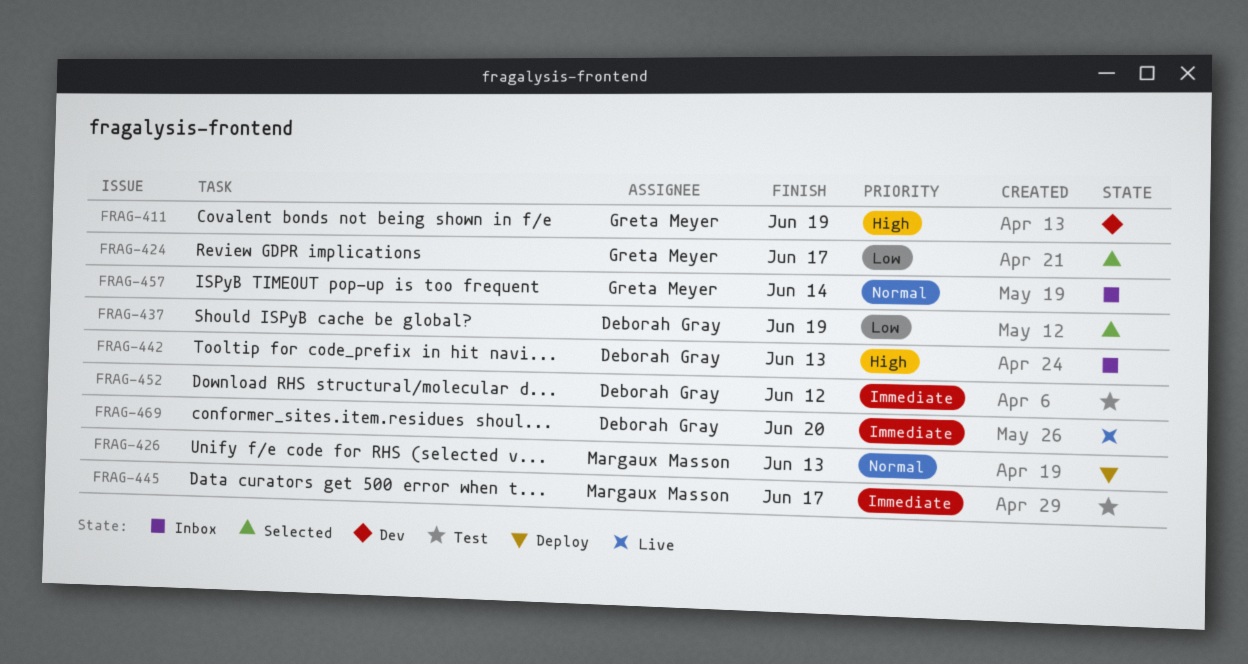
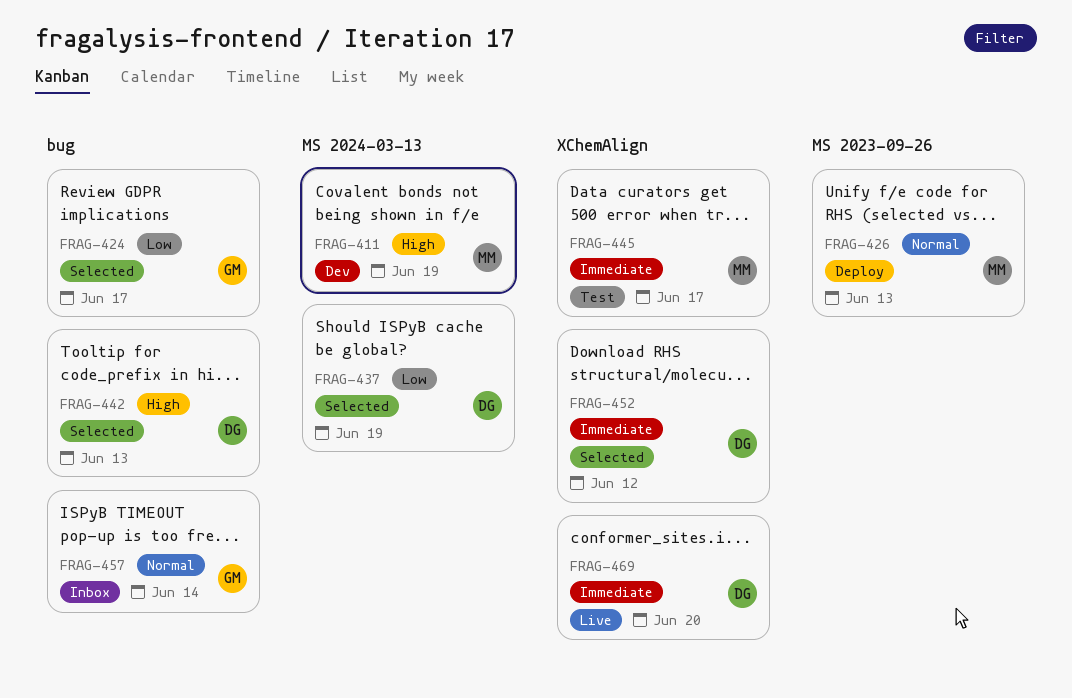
FRAG-411, owner: Greta Meyer -> Margaux Masson
FRAG-442, status: Inbox -> Selected
FRAG-452, status: Test -> Selected

